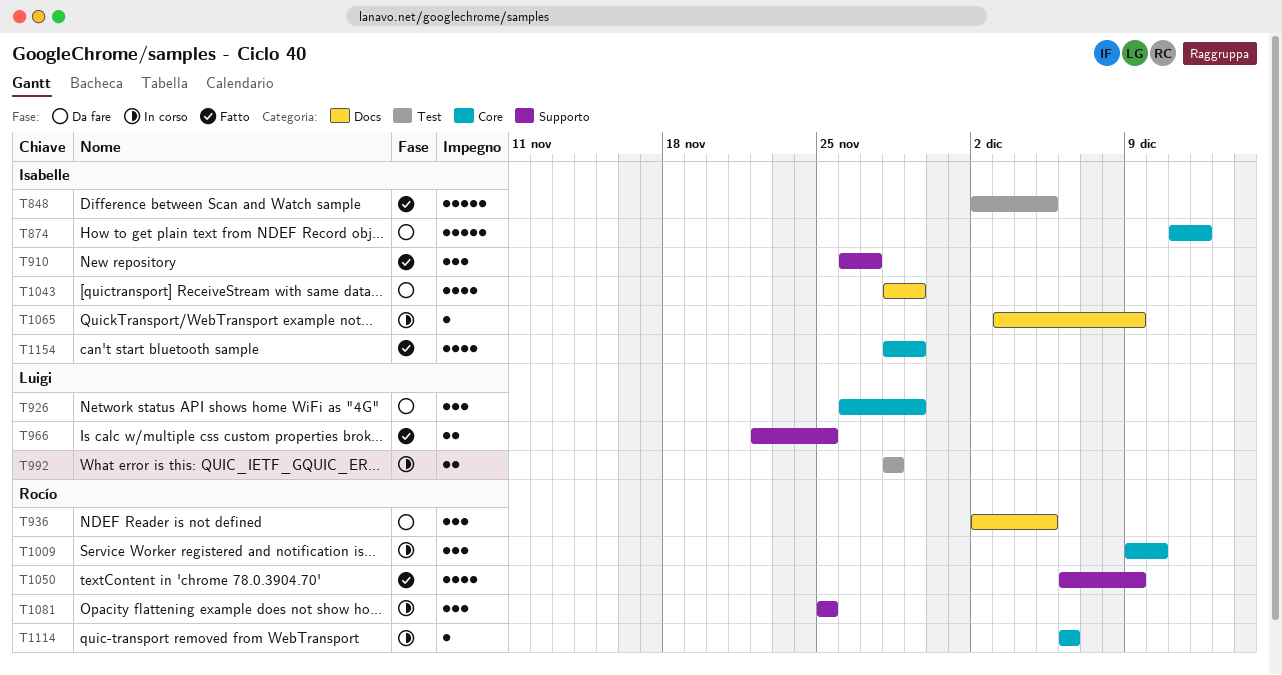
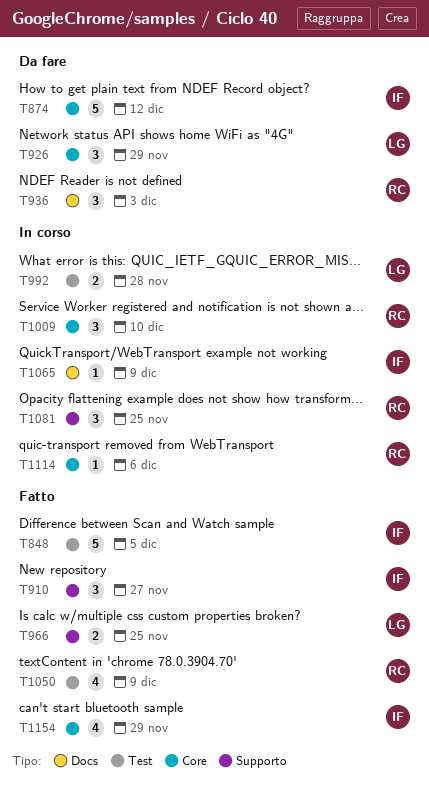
T936, due: Dec 5 -> Dec 3
T1043: present -> none
T1050, label: Supporto -> Test

